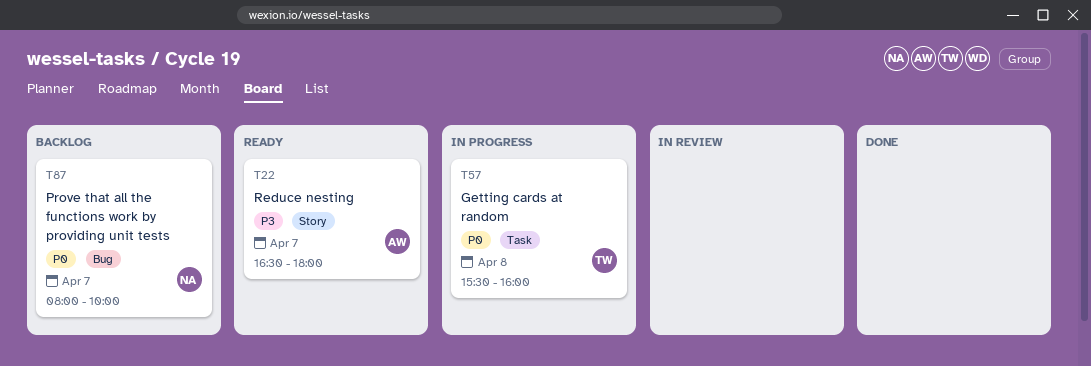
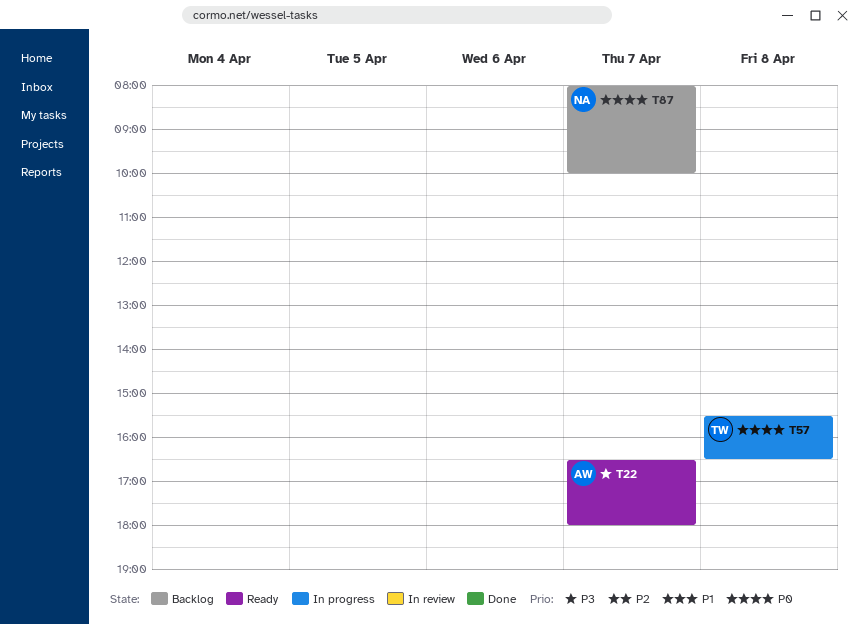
T57, ends: 16:00 -> 16:30

